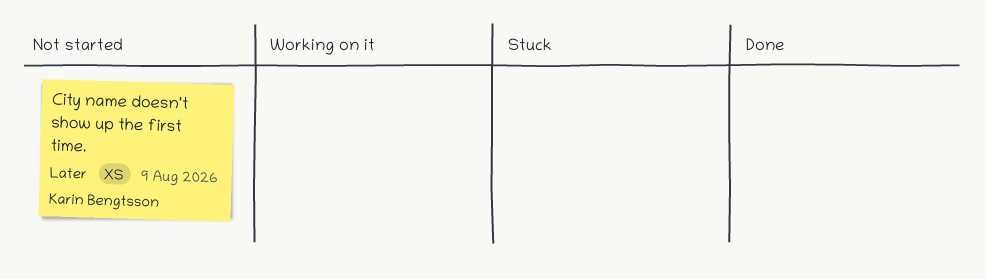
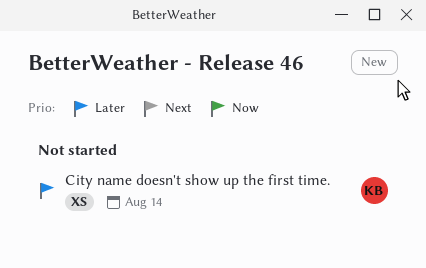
City name doesn't show up the first time., due: Aug 9 -> Aug 14

